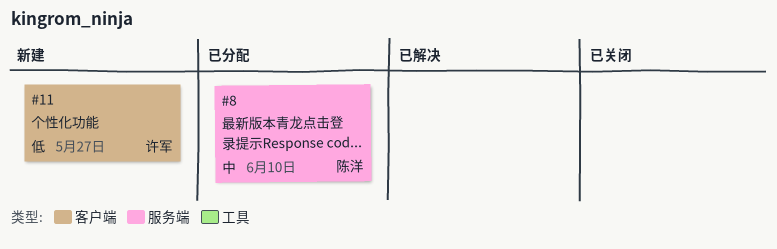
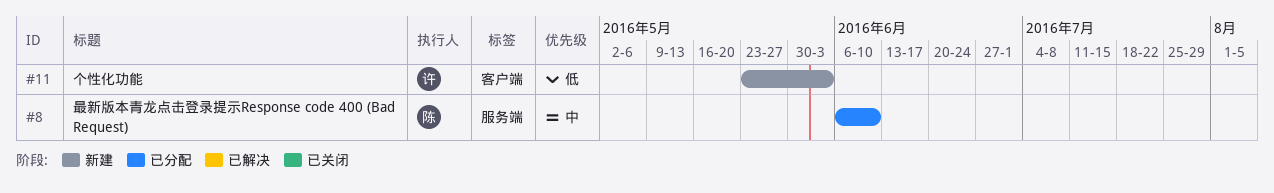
#11, due: May 27 -> Jun 3

